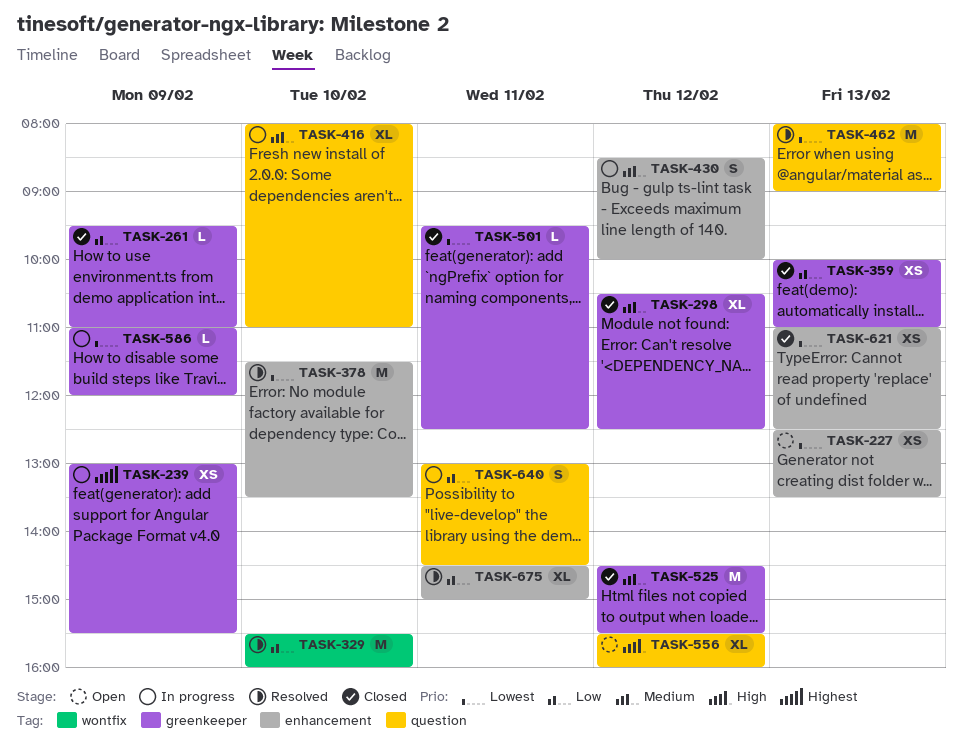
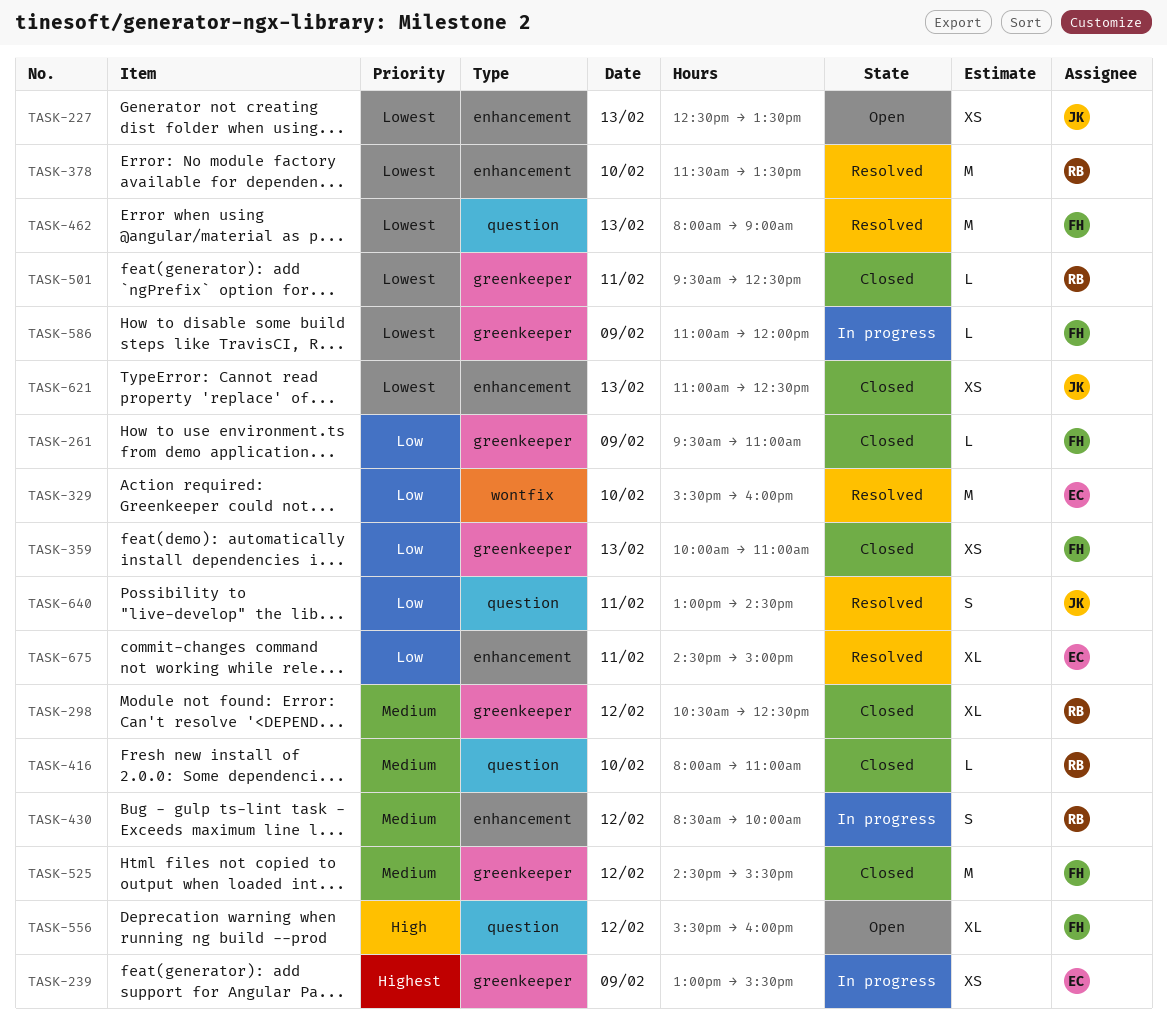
TASK-416, status: In progress -> Closed
TASK-416, estimate: XL -> L
TASK-640, status: In progress -> Resolved

